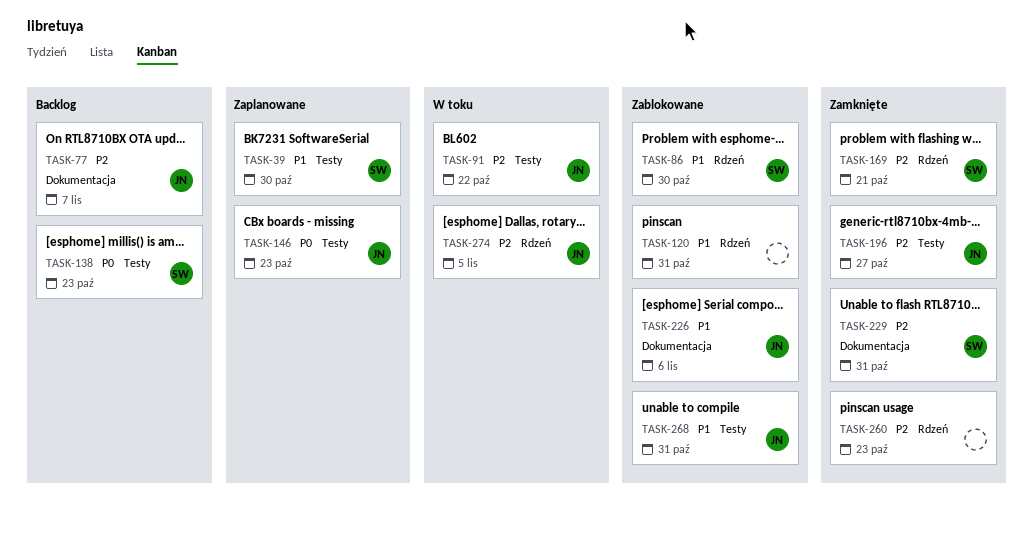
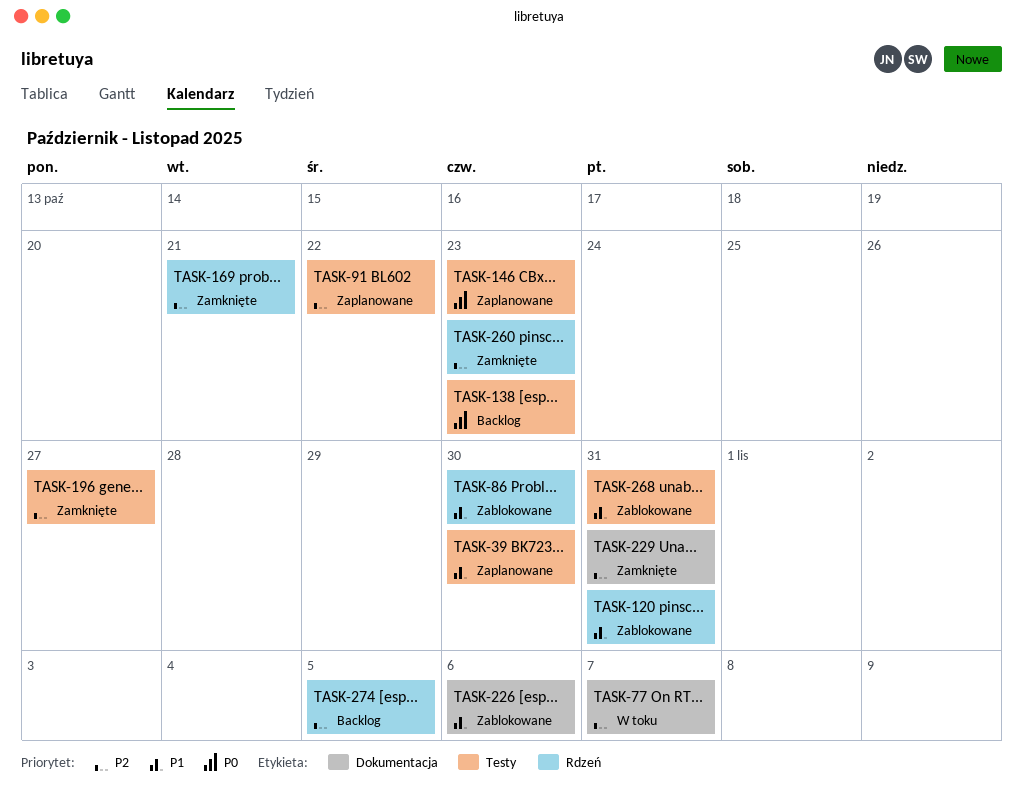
TASK-77, status: Backlog -> W toku
TASK-91, status: W toku -> Zaplanowane
TASK-274, status: W toku -> Backlog

